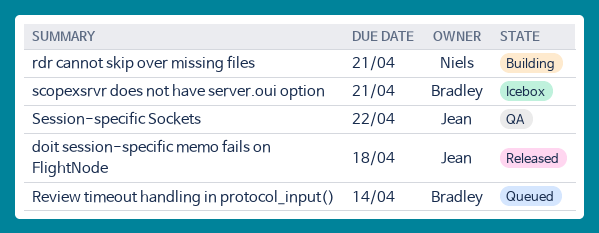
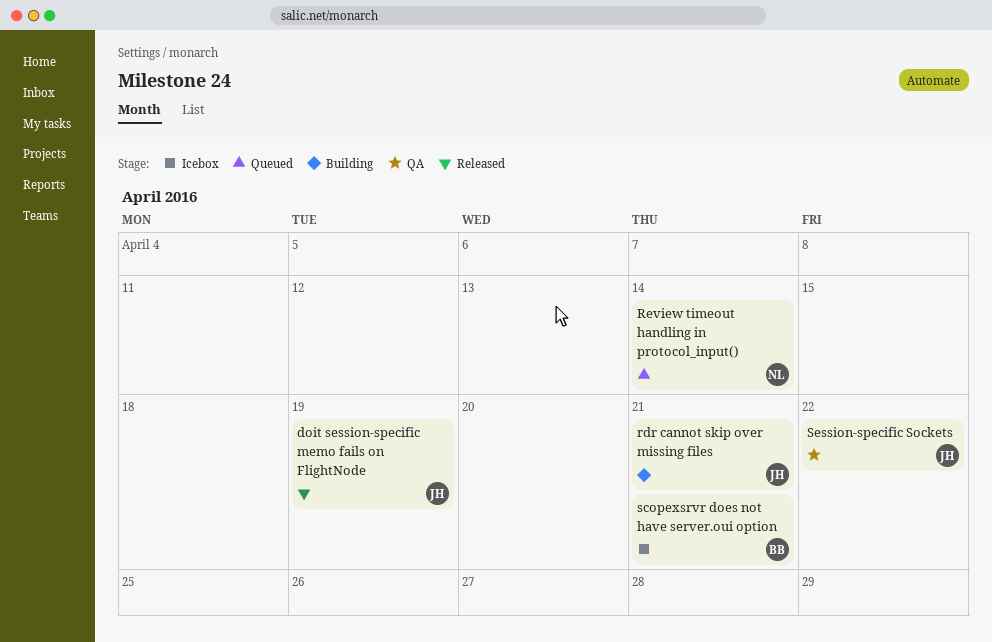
doit session-specific memo fails on FlightNode, due: Apr 18 -> Apr 19
rdr cannot skip over missing files, owner: Niels -> Jean
Review timeout handling in protocol_input(), owner: Bradley -> Niels

